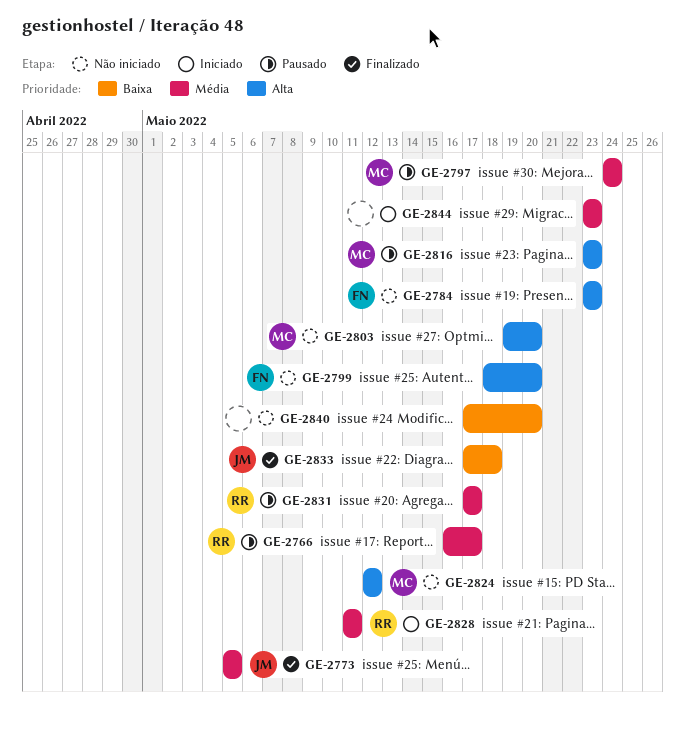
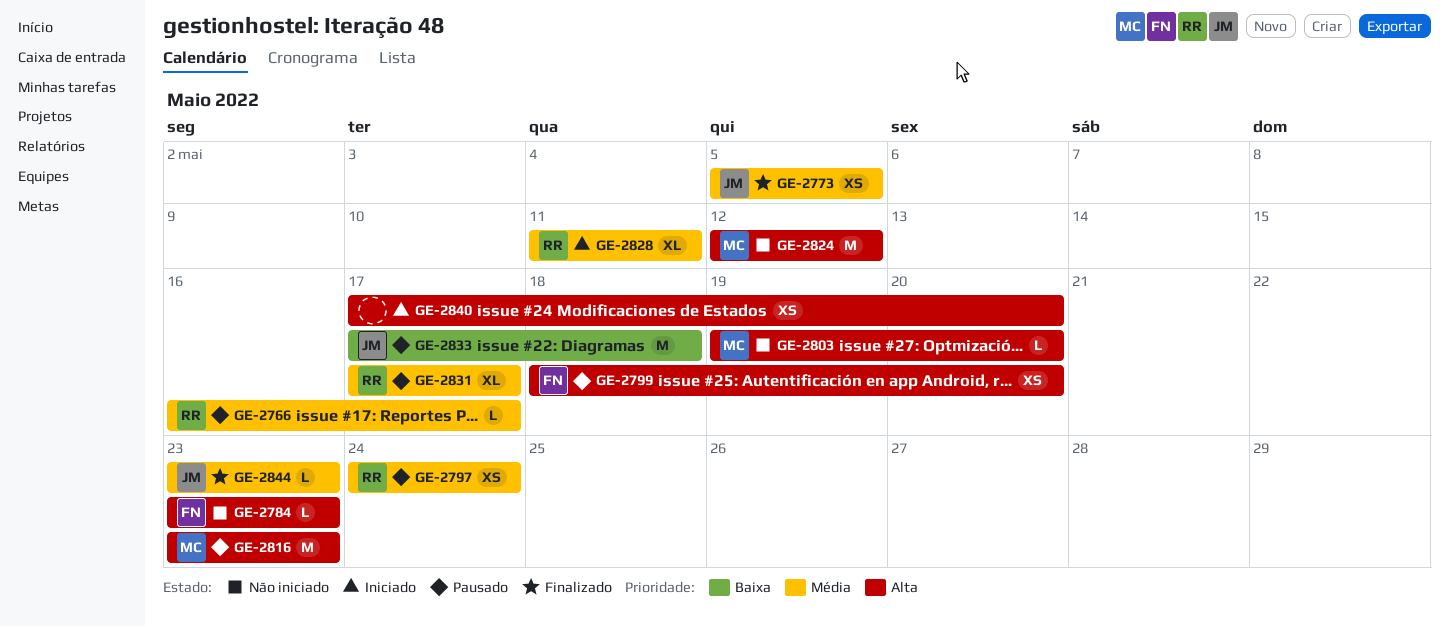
GE-2797, owner: MC -> RR
GE-2799, status: Não iniciado -> Pausado
GE-2833, status: Finalizado -> Pausado
GE-2840, status: Não iniciado -> Iniciado
GE-2840, priority: Baixa -> Alta
GE-2844, status: Iniciado -> Finalizado
GE-2844, owner: none -> JM

